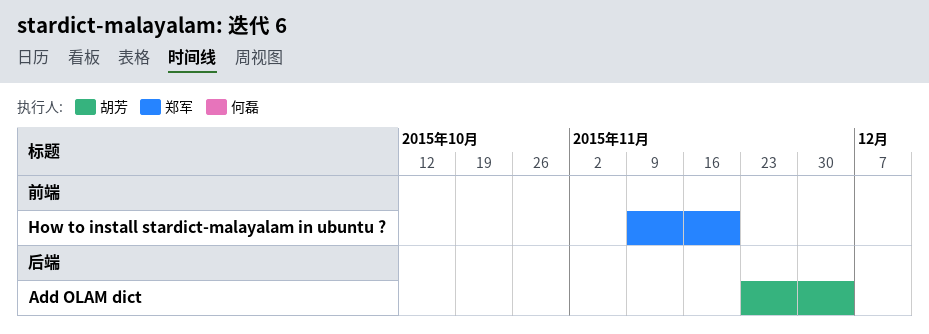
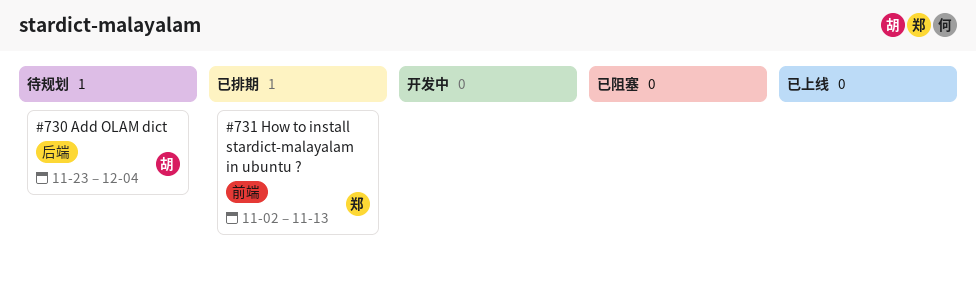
How to install stardict-malayalam in ubuntu ?, start: Nov 9 -> Nov 2
How to install stardict-malayalam in ubuntu ?, due: Nov 20 -> Nov 13

